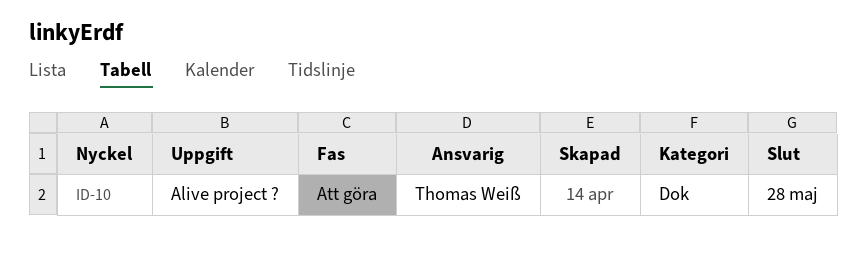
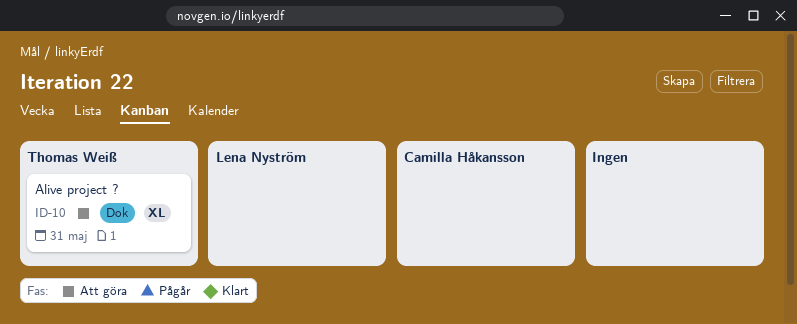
ID-10, due: May 28 -> May 31

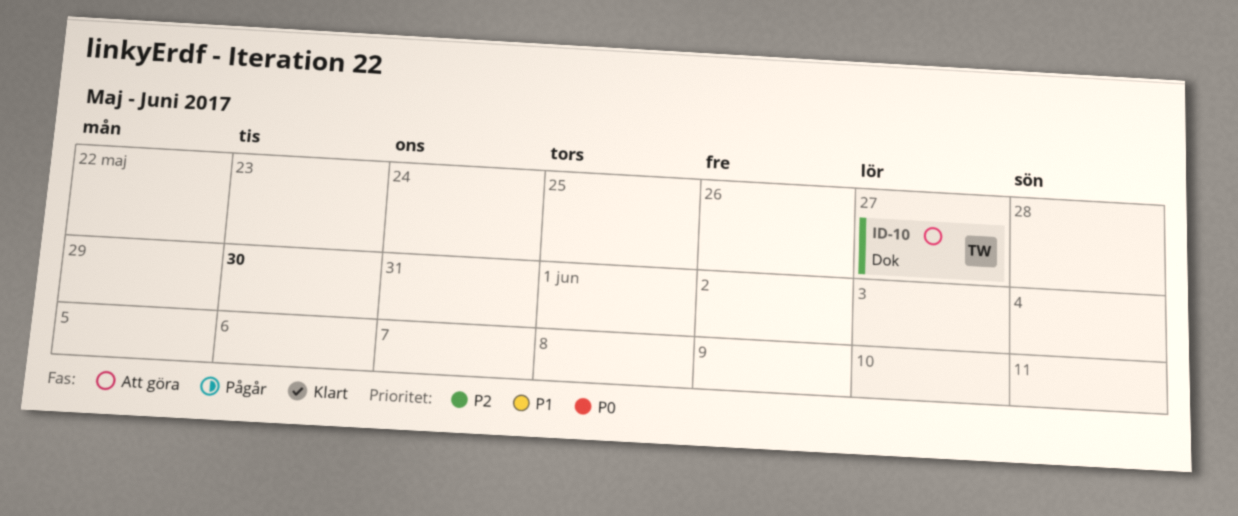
ID-10, due: May 31 -> May 27

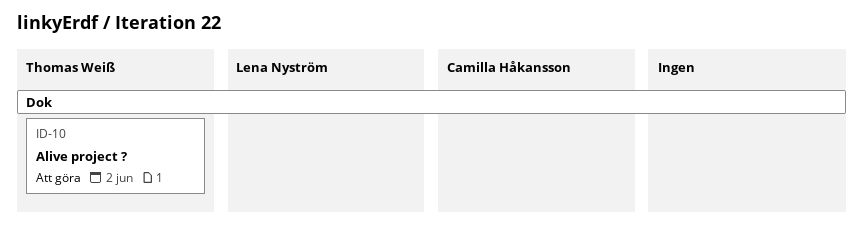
ID-10, due: May 27 -> Jun 2

